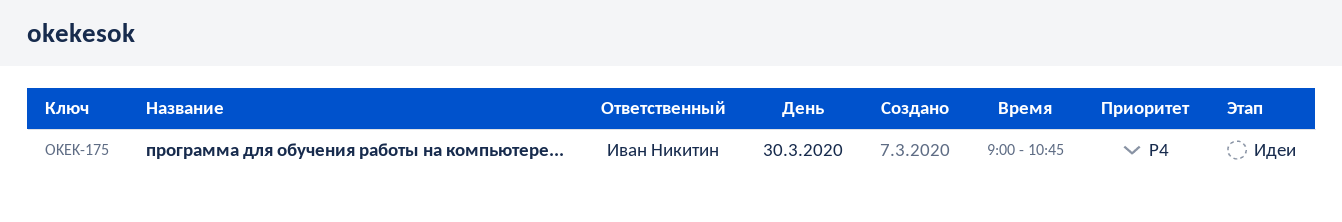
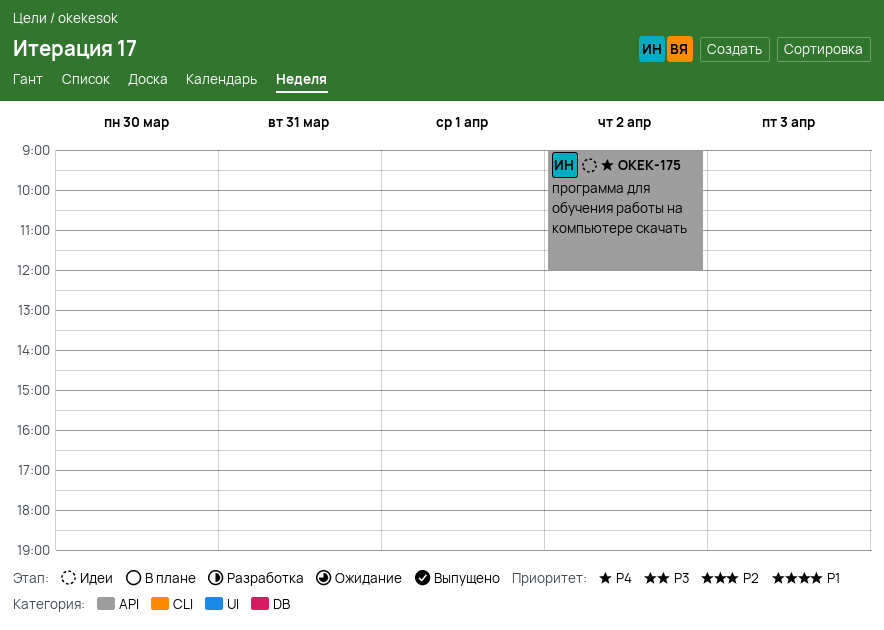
OKEK-175, day: Mar 30 -> Apr 2
OKEK-175, ends: 10:45 -> 12:00

